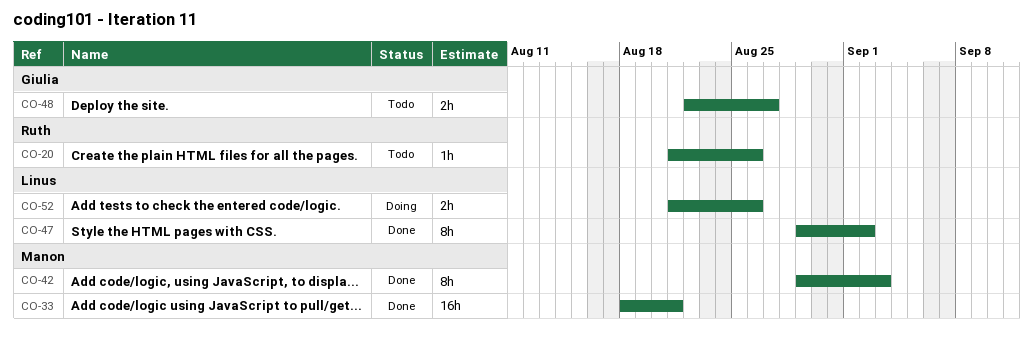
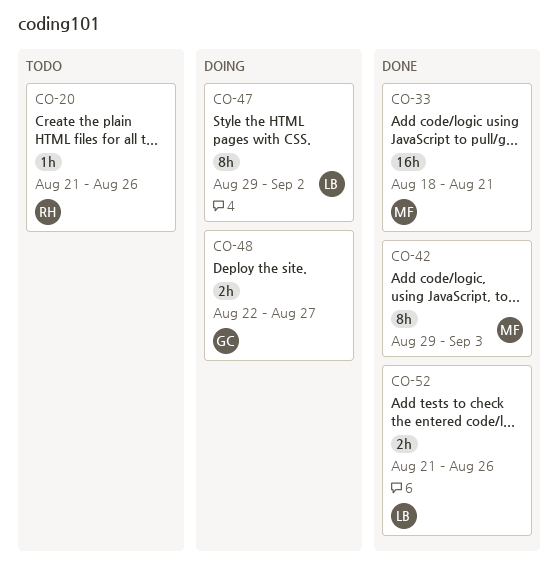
CO-47, status: Done -> Doing
CO-48, status: Todo -> Doing
CO-52, status: Doing -> Done

